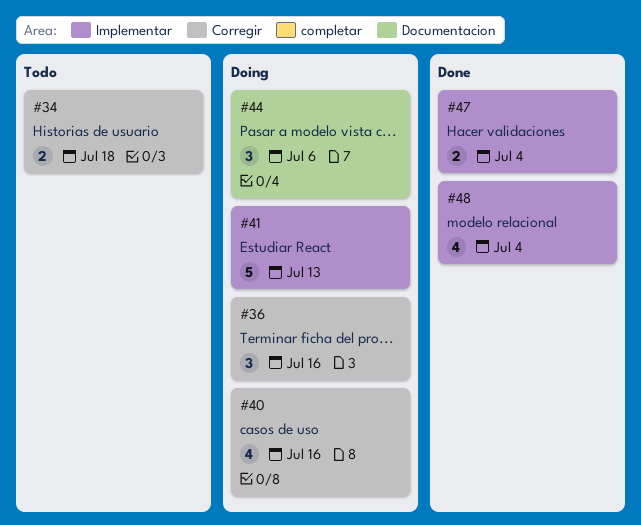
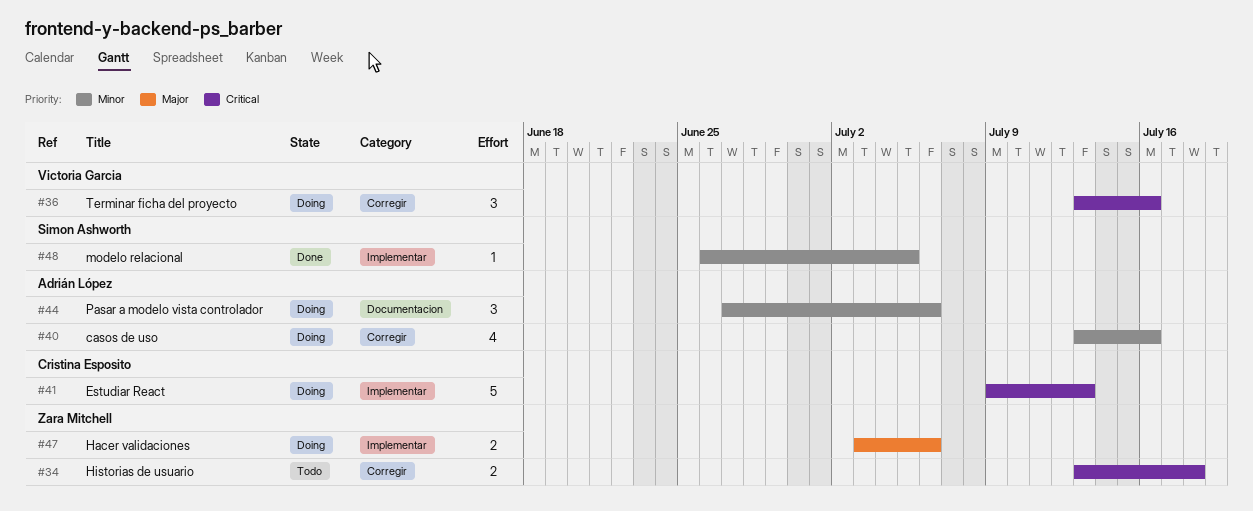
#47, status: Done -> Doing
#47, due: Jul 4 -> Jul 6
#48, estimate: 4 -> 1
#48, due: Jul 4 -> Jul 5

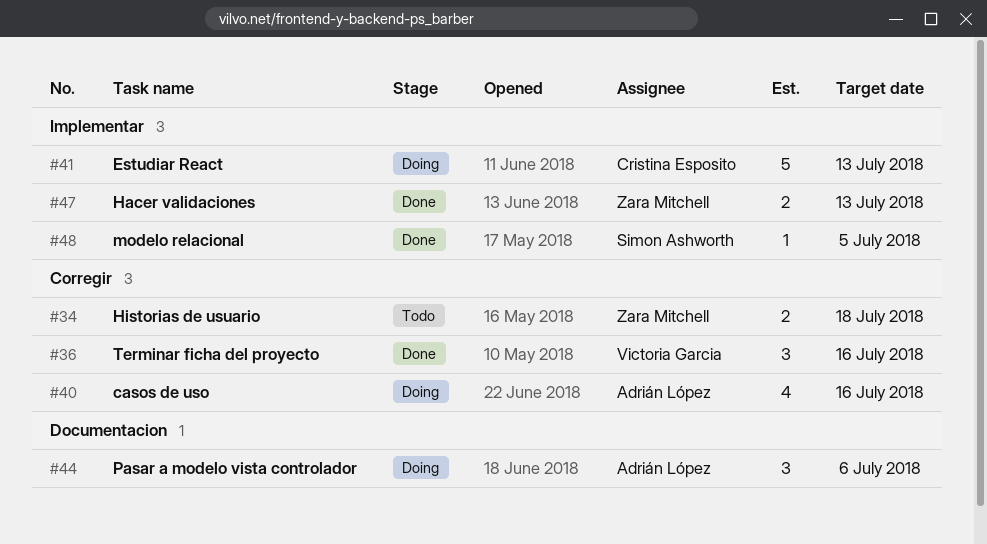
#36, status: Doing -> Done
#47, status: Doing -> Done
#47, due: Jul 6 -> Jul 13

